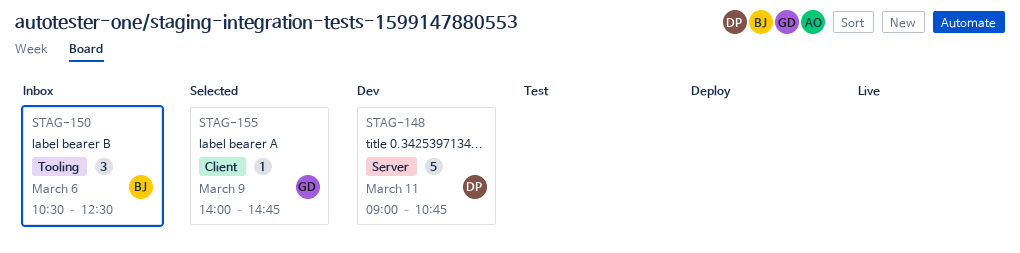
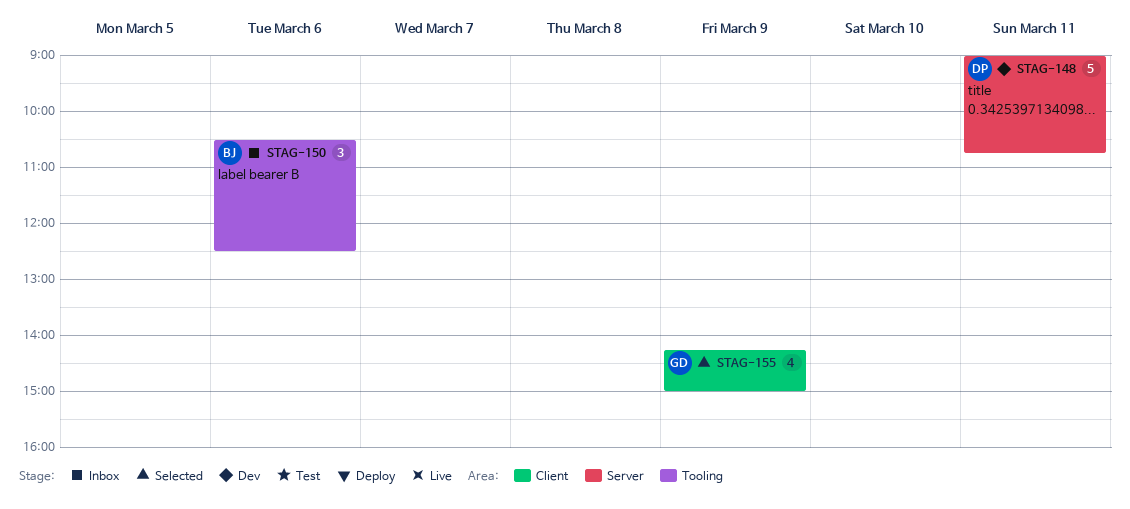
STAG-155, estimate: 1 -> 4
STAG-155, begins: 14:00 -> 14:15
STAG-155, ends: 14:45 -> 15:00

